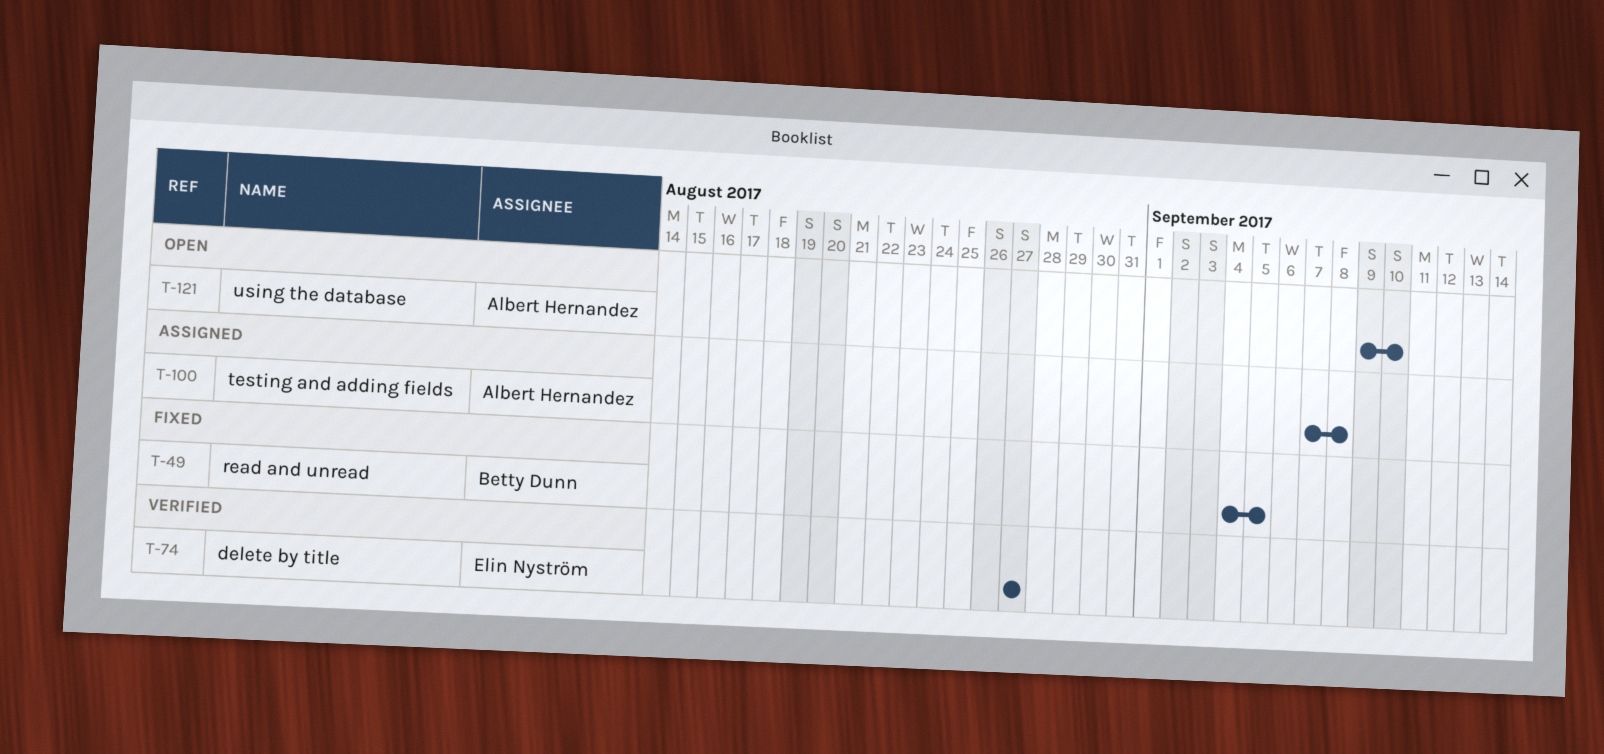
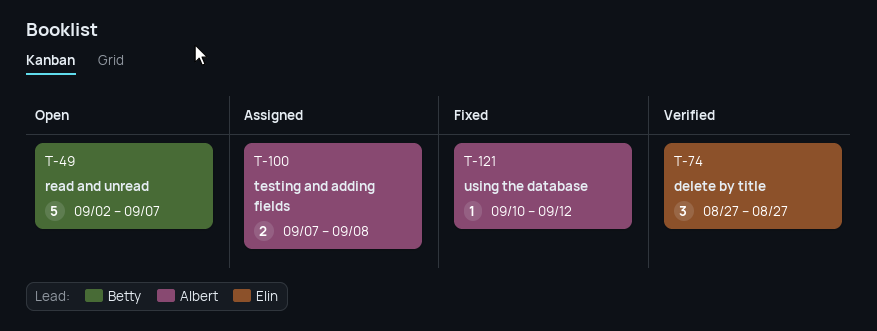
T-49, status: Fixed -> Open
T-49, start: Sep 4 -> Sep 2
T-49, due: Sep 5 -> Sep 7
T-121, status: Open -> Fixed
T-121, start: Sep 9 -> Sep 10
T-121, due: Sep 10 -> Sep 12

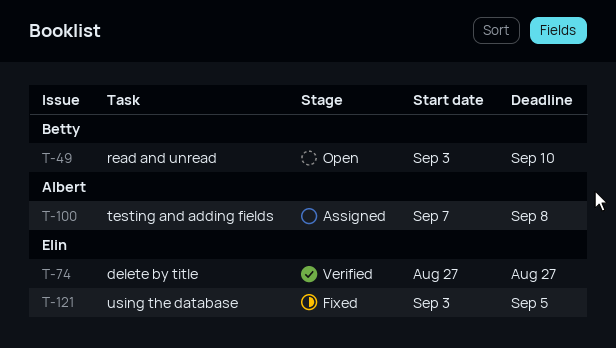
T-49, start: Sep 2 -> Sep 3
T-49, due: Sep 7 -> Sep 10
T-121, owner: Albert -> Elin
T-121, start: Sep 10 -> Sep 3
T-121, due: Sep 12 -> Sep 5

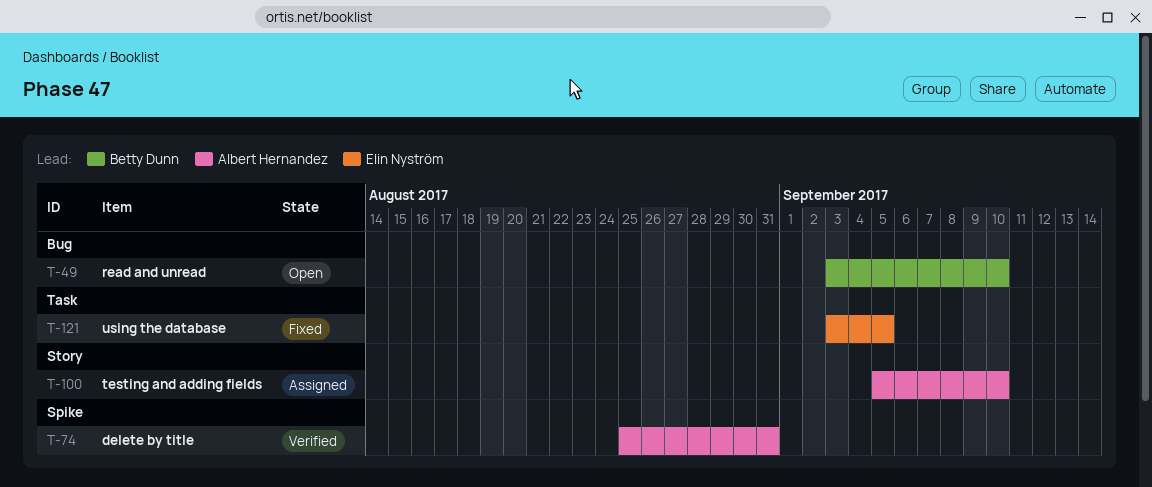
T-74, owner: Elin Nyström -> Albert Hernandez
T-74, start: Aug 27 -> Aug 25
T-74, due: Aug 27 -> Aug 31
T-100, start: Sep 7 -> Sep 5
T-100, due: Sep 8 -> Sep 10

